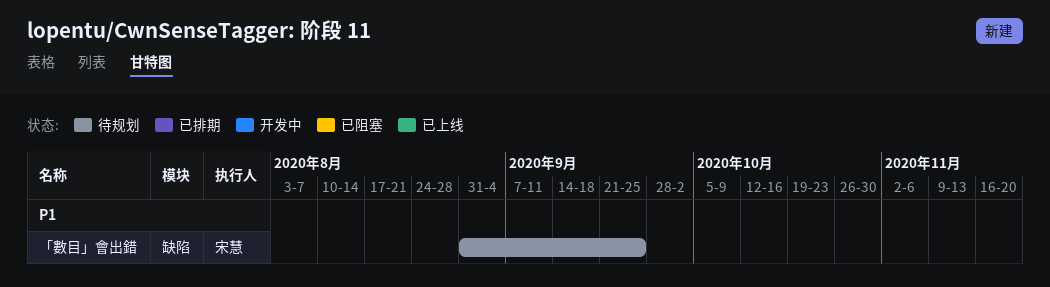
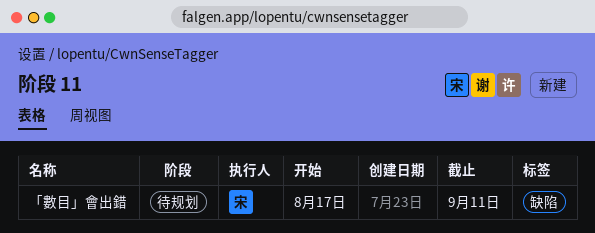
「數目」會出錯, start: Aug 31 -> Aug 17
「數目」會出錯, due: Sep 25 -> Sep 11

